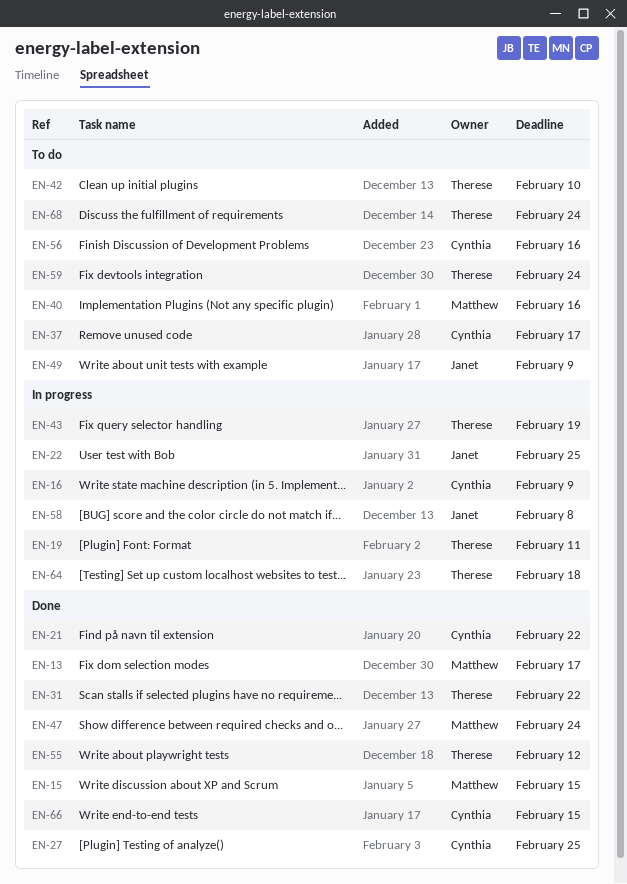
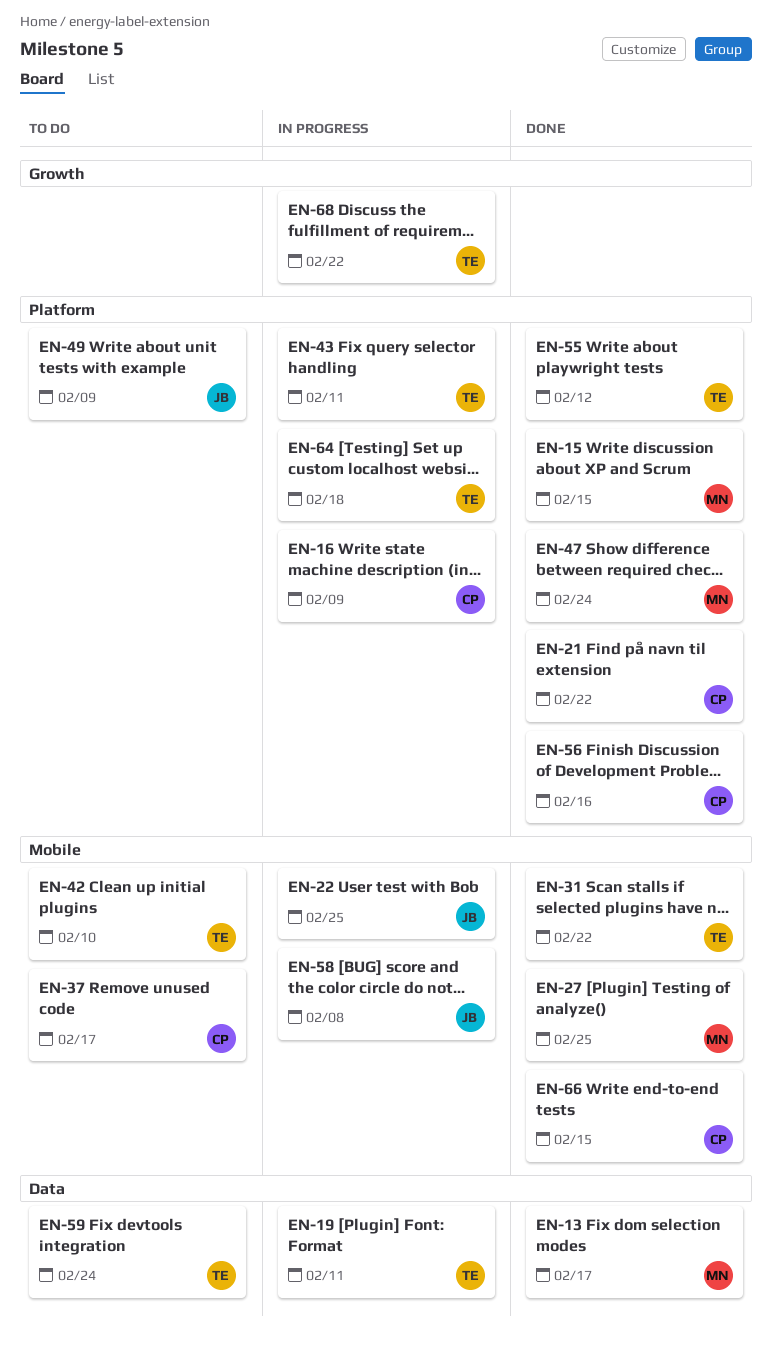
EN-27, owner: Cynthia -> Matthew
EN-40: present -> none
EN-43, due: Feb 19 -> Feb 11
EN-56, status: To do -> Done
EN-68, status: To do -> In progress
EN-68, due: Feb 24 -> Feb 22

